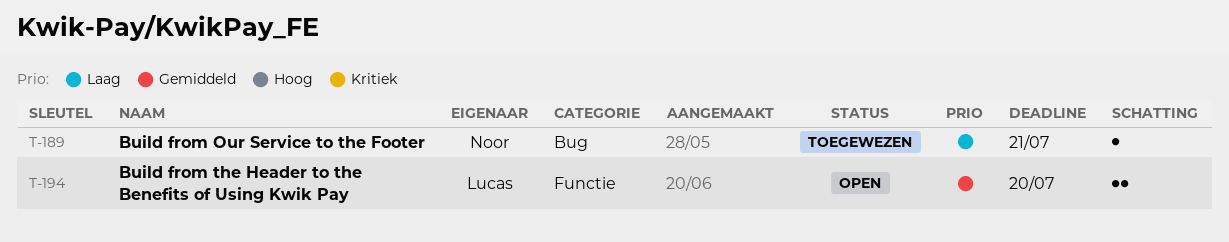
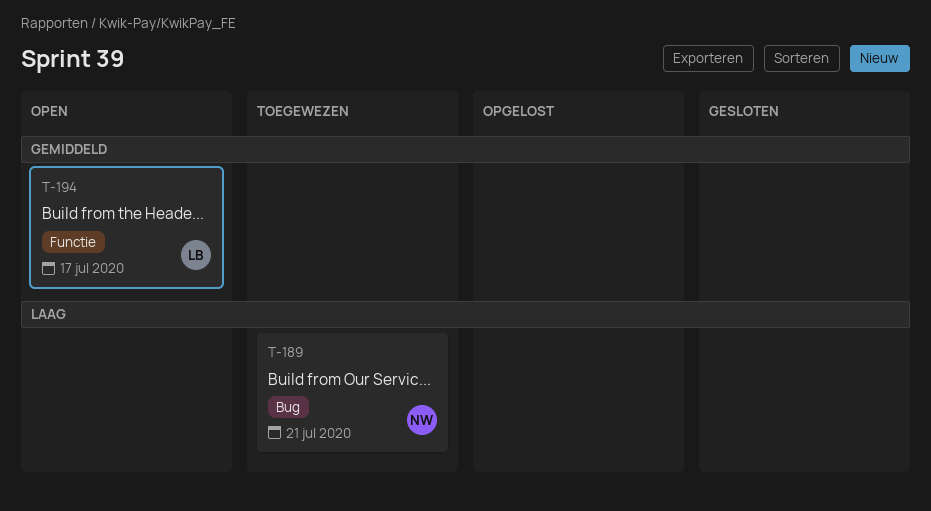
T-194, due: Jul 20 -> Jul 17

